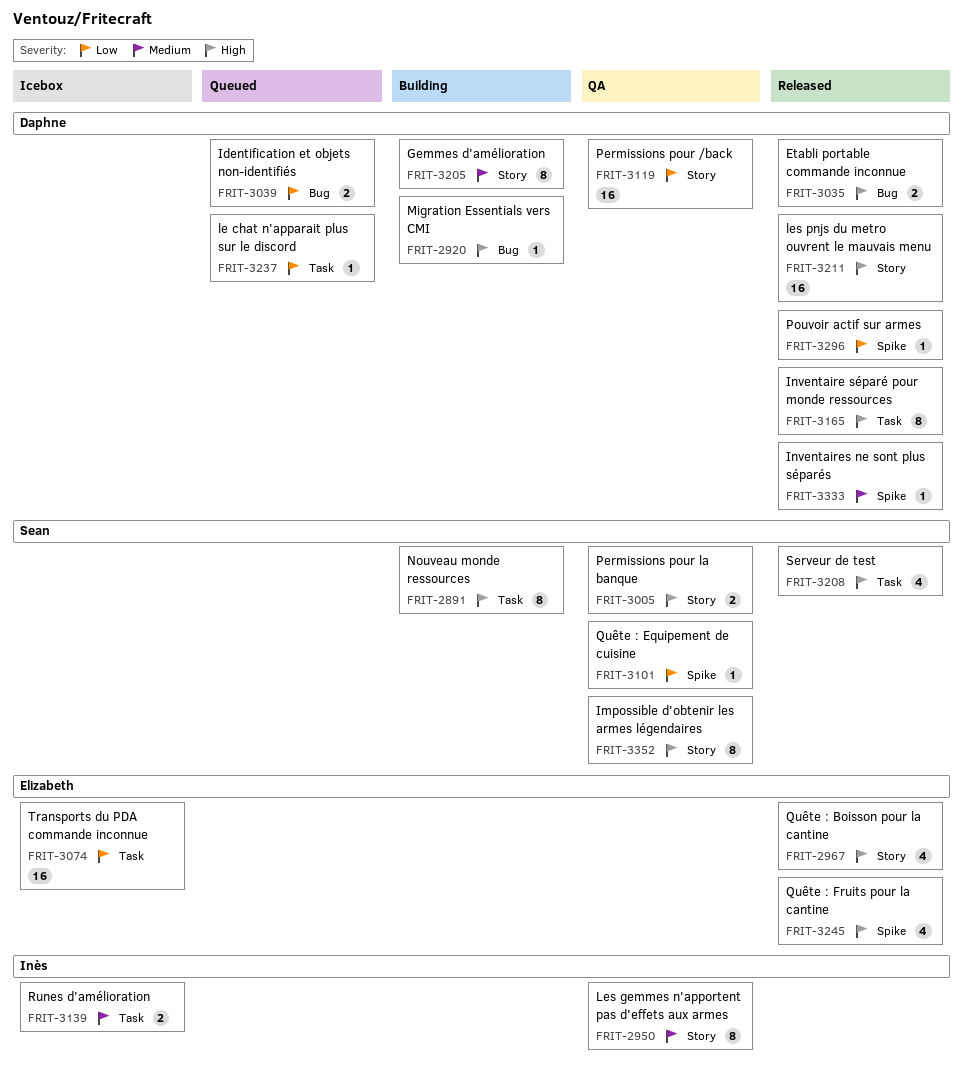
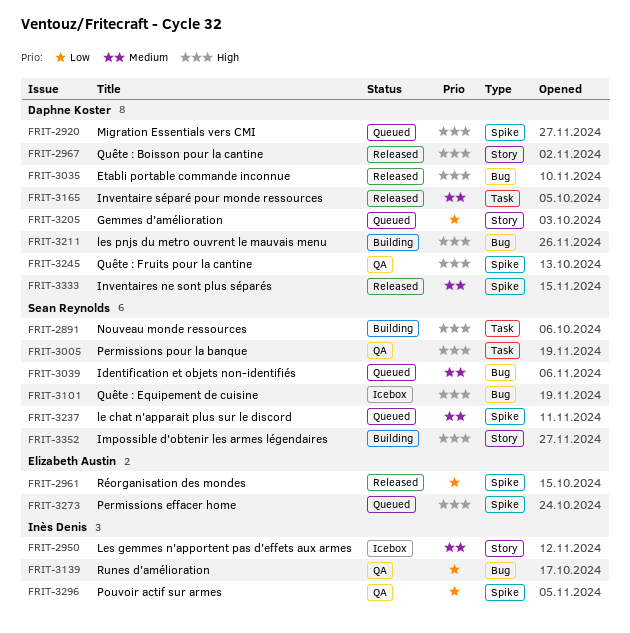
FRIT-2920, status: Building -> Queued
FRIT-2920, label: Bug -> Spike
FRIT-2950, status: QA -> Icebox
FRIT-2961: none -> present
FRIT-2967, owner: Elizabeth Austin -> Daphne Koster
FRIT-3005, label: Story -> Task
FRIT-3039, owner: Daphne Koster -> Sean Reynolds
FRIT-3039, priority: Low -> Medium
FRIT-3074: present -> none
FRIT-3101, status: QA -> Icebox
FRIT-3101, priority: Low -> High
FRIT-3101, label: Spike -> Bug
FRIT-3119: present -> none
FRIT-3139, status: Icebox -> QA
FRIT-3139, priority: Medium -> Low
FRIT-3139, label: Task -> Bug
FRIT-3165, priority: High -> Medium
FRIT-3205, status: Building -> Queued
FRIT-3205, priority: Medium -> Low
FRIT-3208: present -> none
FRIT-3211, status: Released -> Building
FRIT-3211, label: Story -> Bug
FRIT-3237, owner: Daphne Koster -> Sean Reynolds
FRIT-3237, priority: Low -> Medium
FRIT-3237, label: Task -> Spike
FRIT-3245, status: Released -> QA
FRIT-3245, owner: Elizabeth Austin -> Daphne Koster
FRIT-3273: none -> present
FRIT-3296, status: Released -> QA
FRIT-3296, owner: Daphne Koster -> Inès Denis
FRIT-3352, status: QA -> Building

